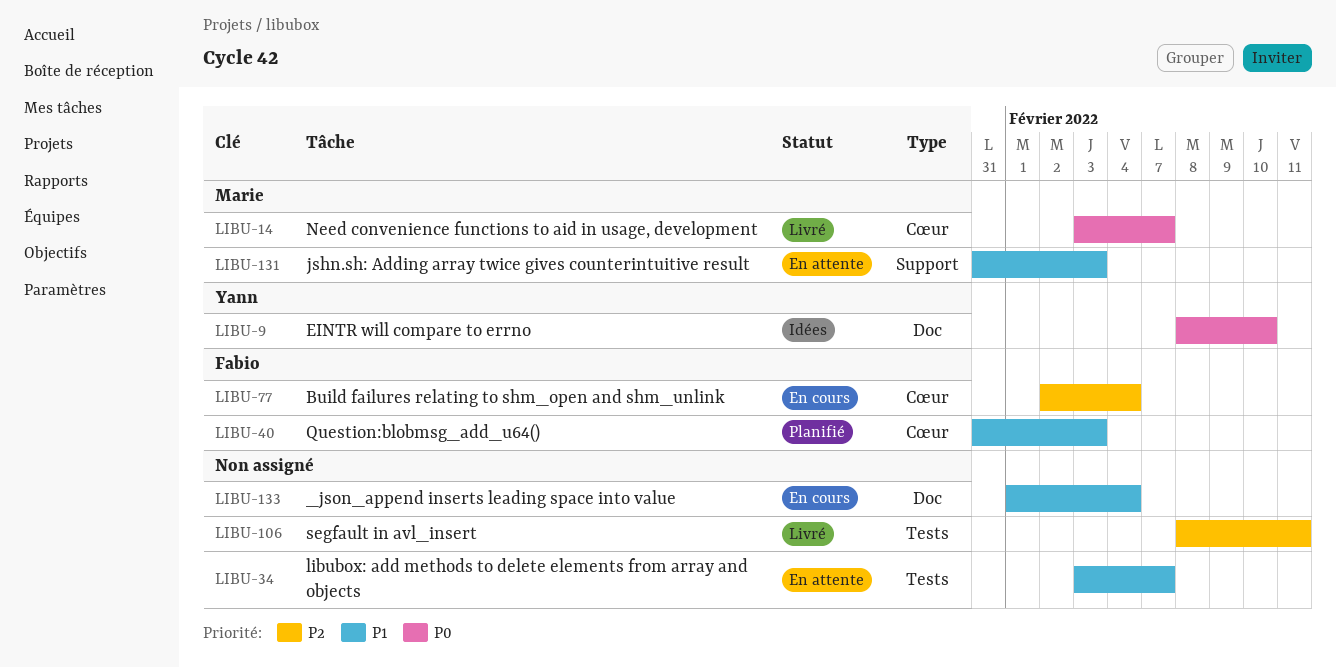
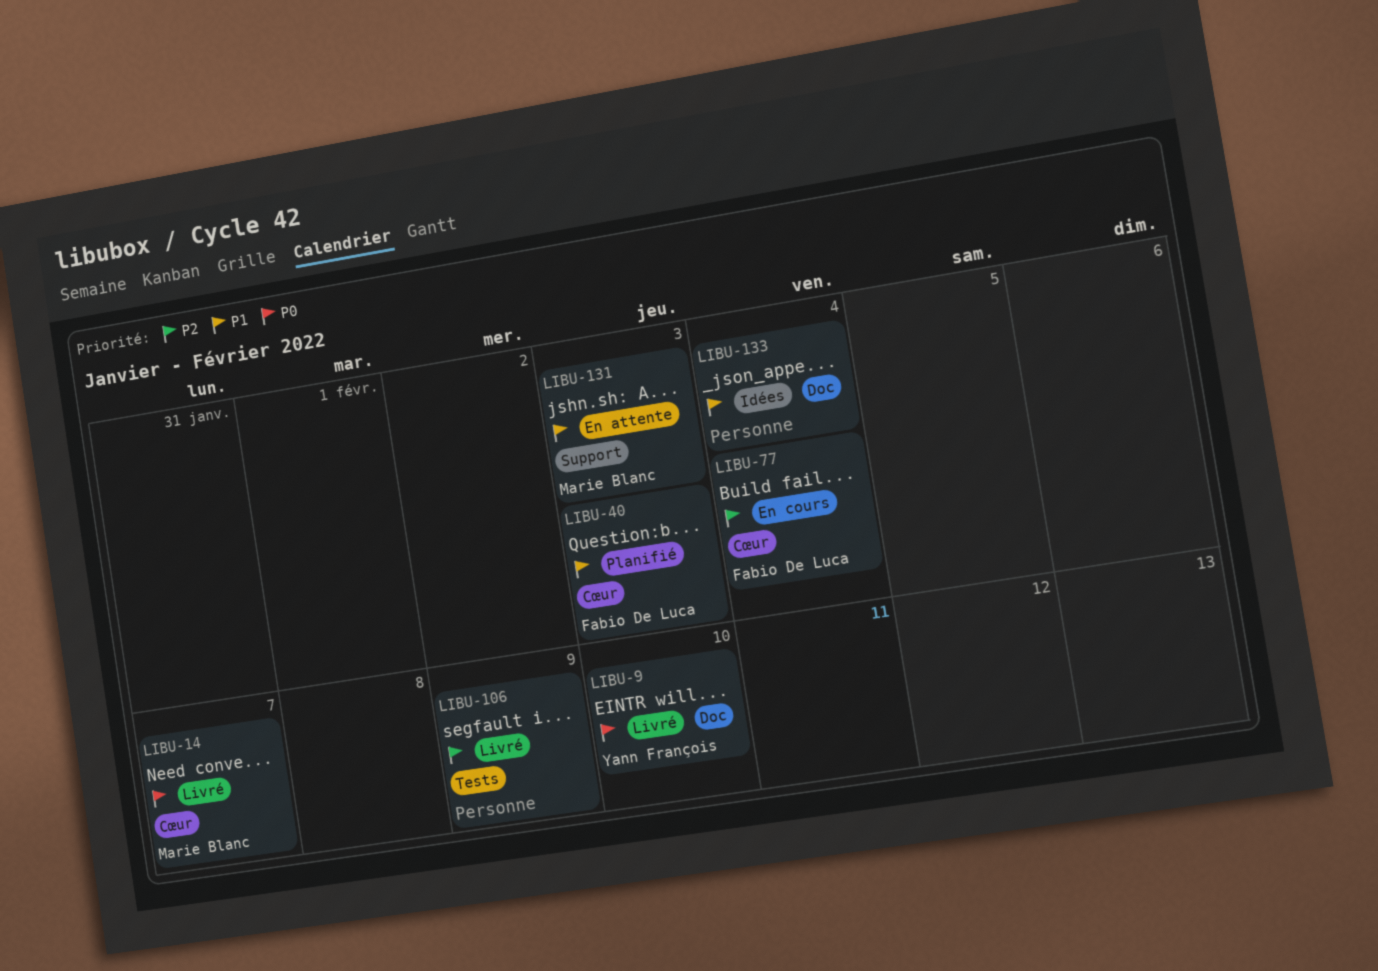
LIBU-9, status: Idées -> Livré
LIBU-34: present -> none
LIBU-106, due: Feb 11 -> Feb 9
LIBU-133, status: En cours -> Idées

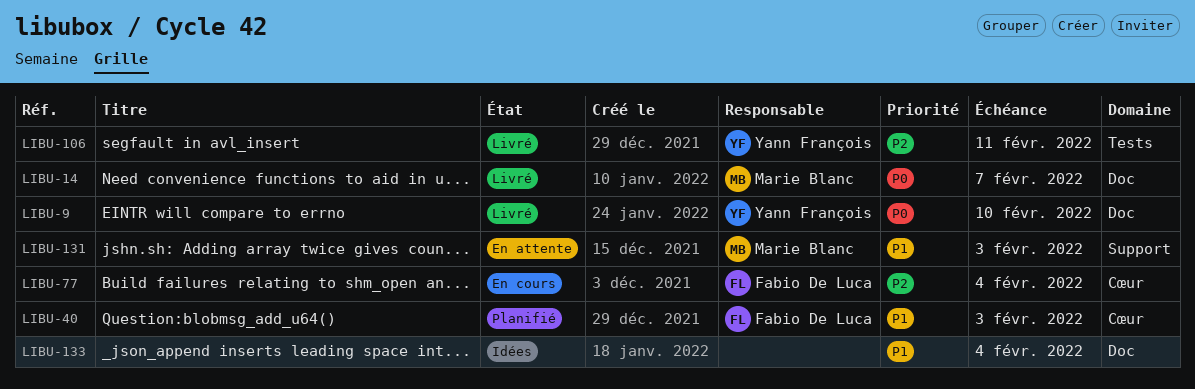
LIBU-14, label: Cœur -> Doc
LIBU-106, owner: none -> Yann François
LIBU-106, due: Feb 9 -> Feb 11

